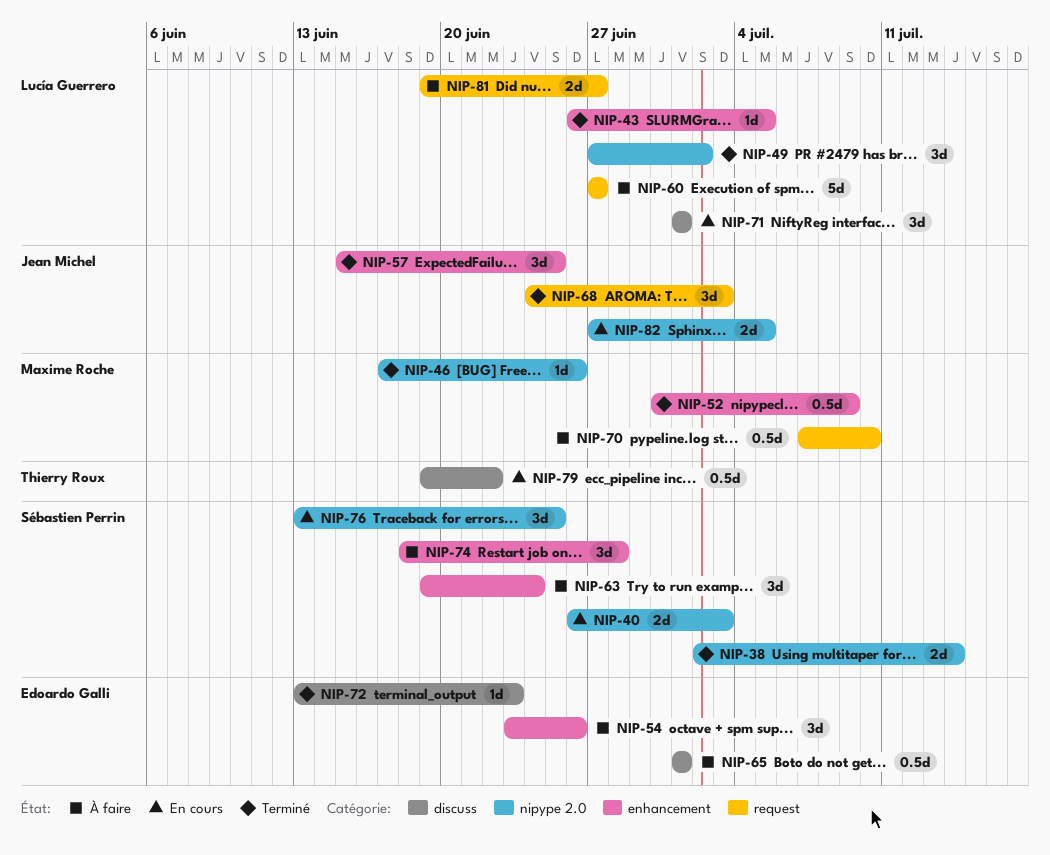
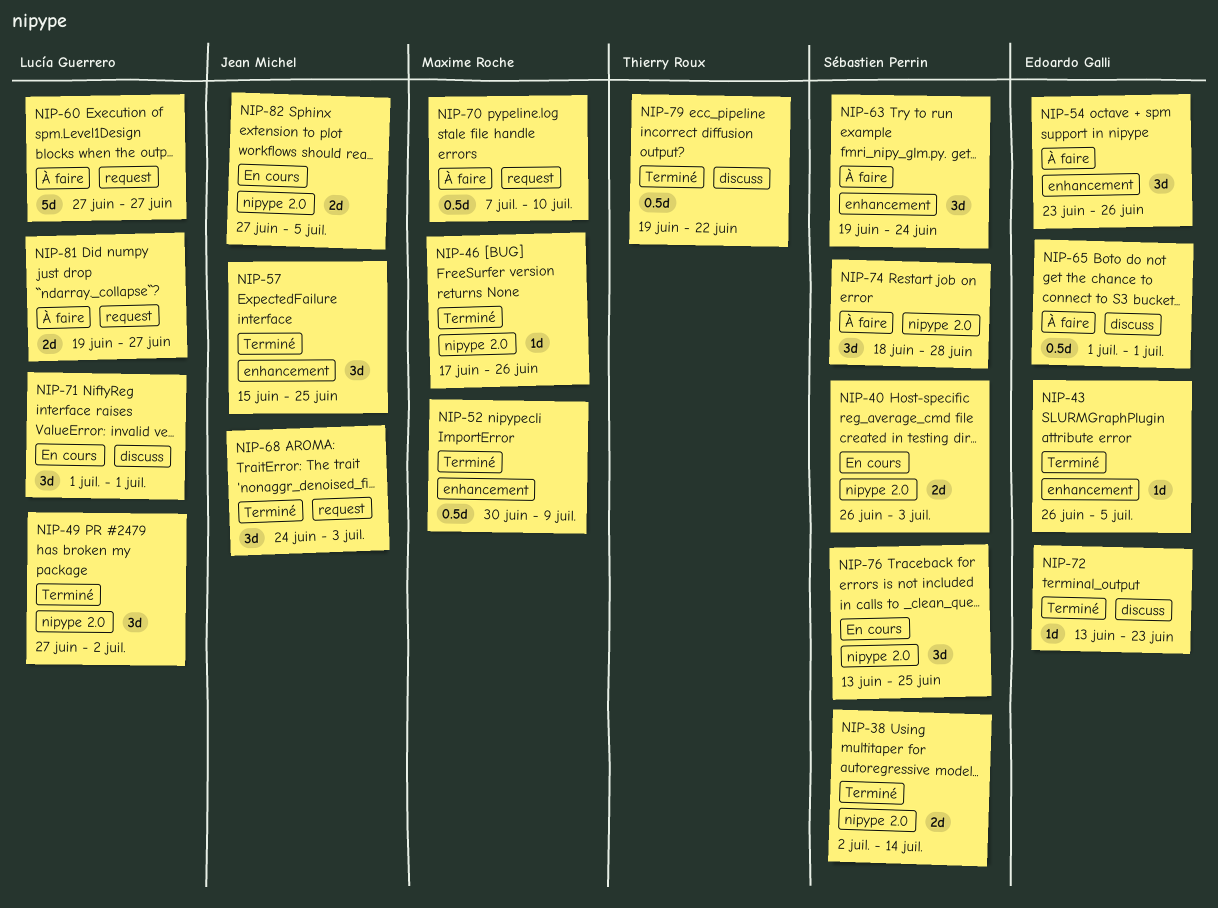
NIP-43, owner: Lucía Guerrero -> Edoardo Galli
NIP-74, label: enhancement -> nipype 2.0
NIP-79, status: En cours -> Terminé

